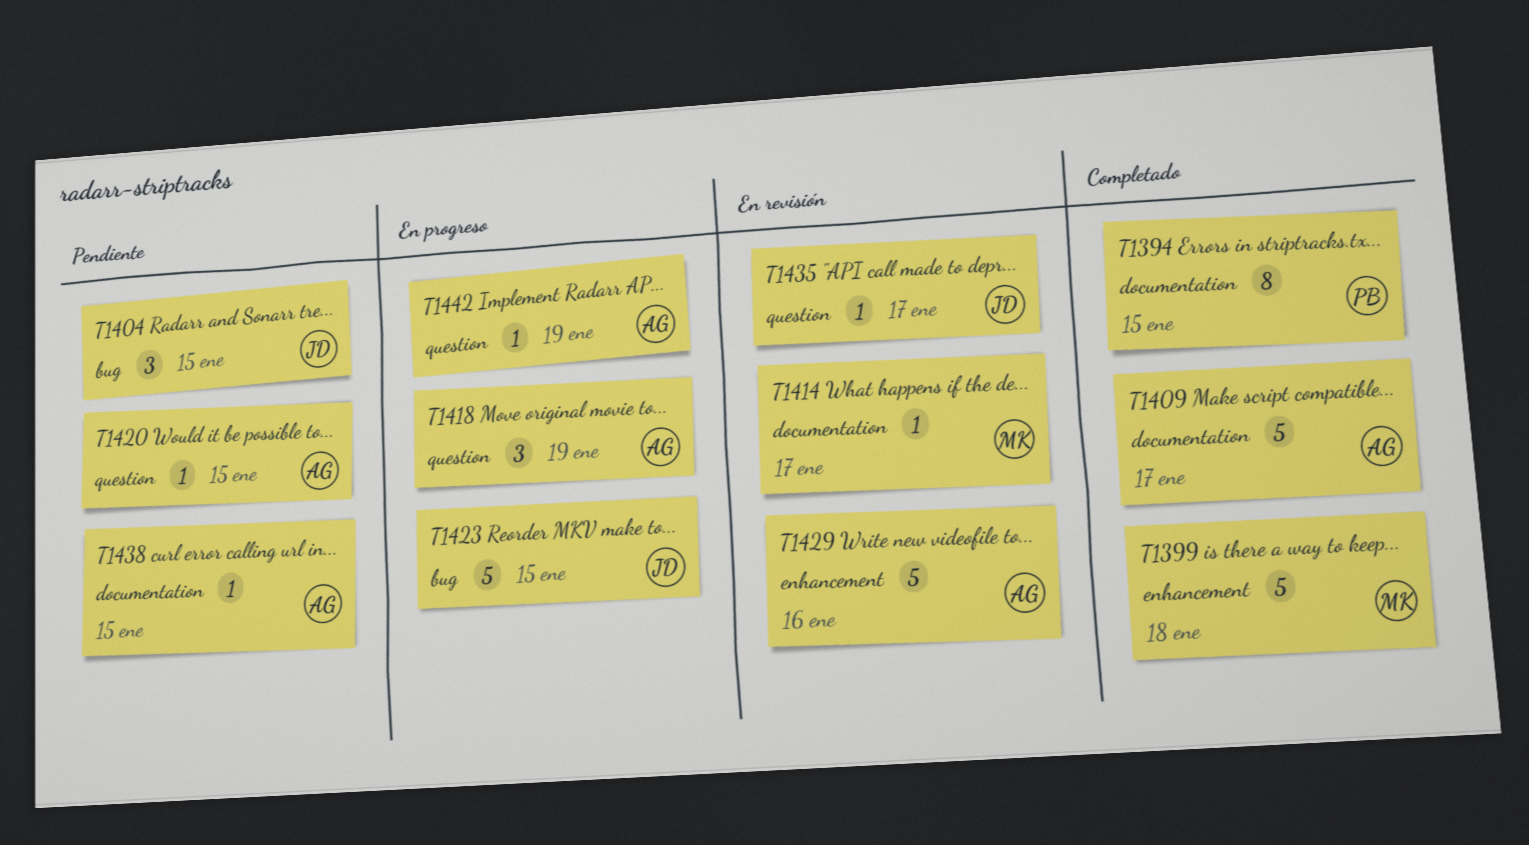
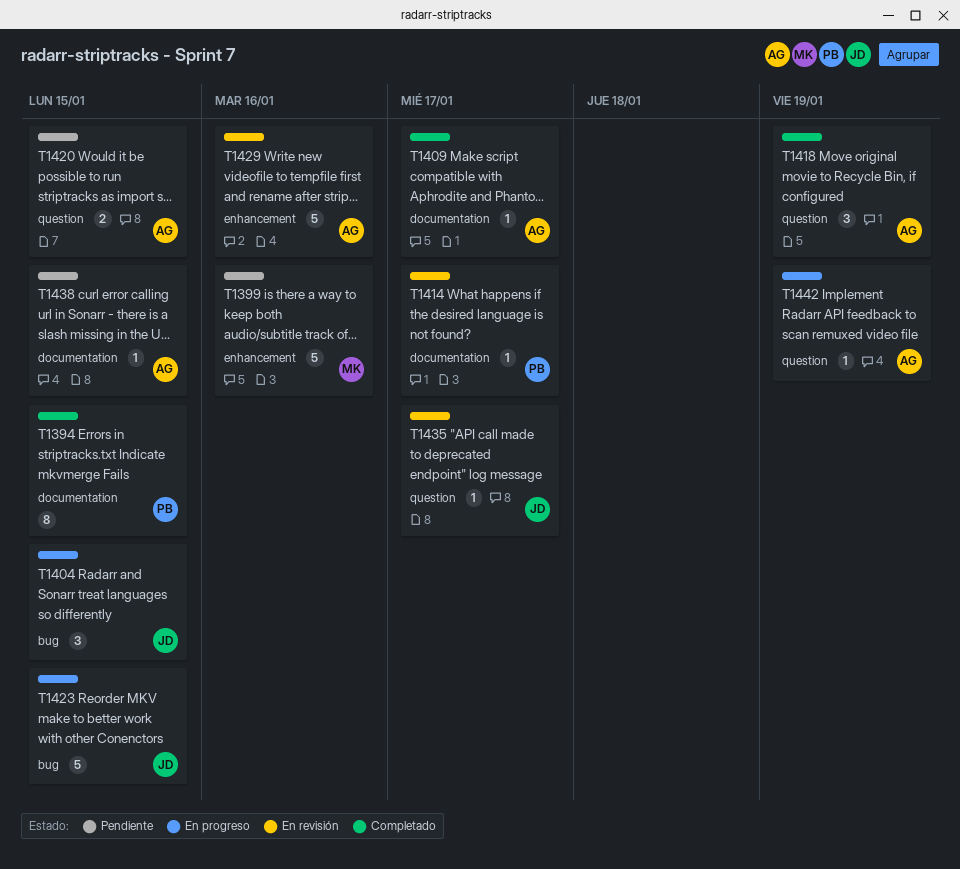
T1399, status: Completado -> Pendiente
T1399, due: Jan 18 -> Jan 16
T1404, status: Pendiente -> En progreso
T1409, estimate: 5 -> 1
T1414, owner: MK -> PB
T1418, status: En progreso -> Completado
T1420, estimate: 1 -> 2

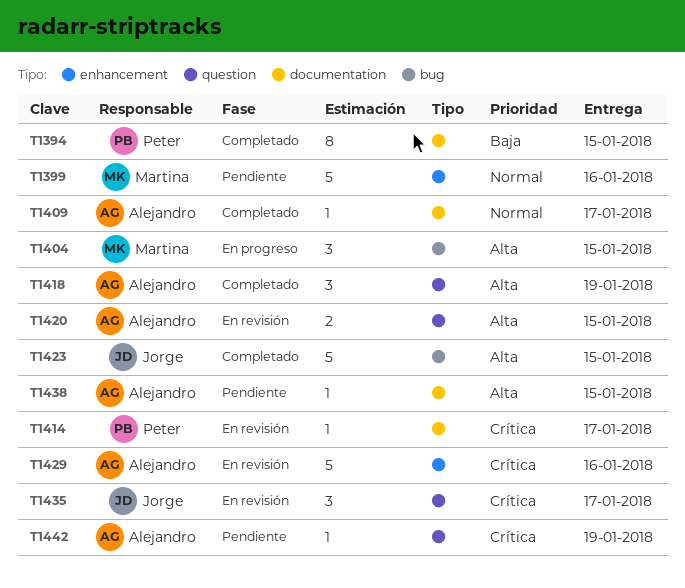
T1404, owner: Jorge -> Martina
T1420, status: Pendiente -> En revisión
T1423, status: En progreso -> Completado
T1435, estimate: 1 -> 3
T1442, status: En progreso -> Pendiente

